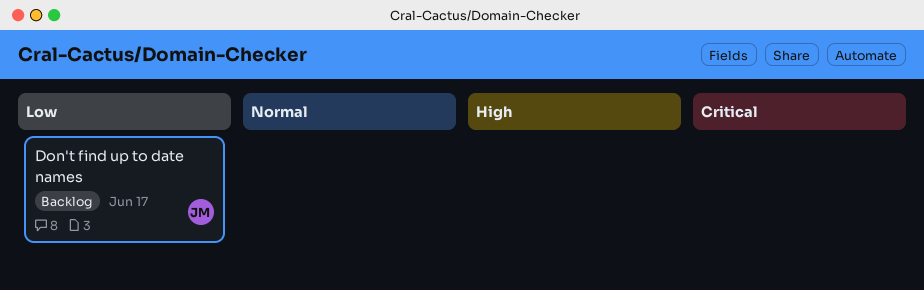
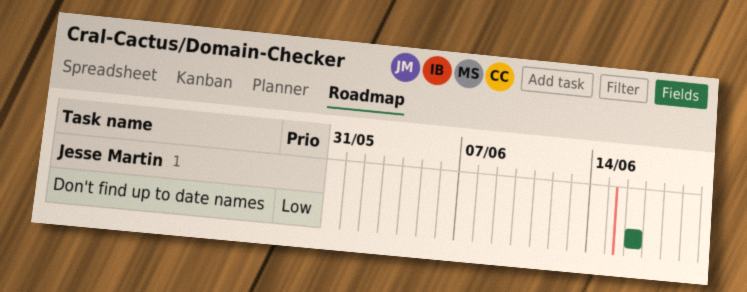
Don't find up to date names, due: Jun 17 -> Jun 16

